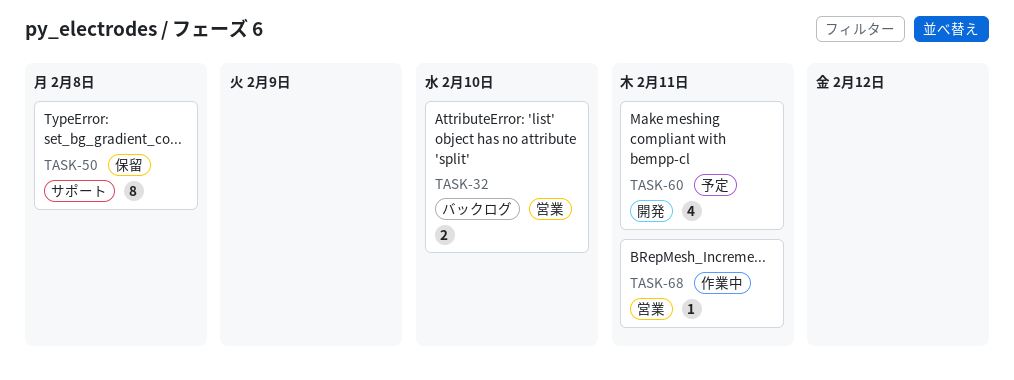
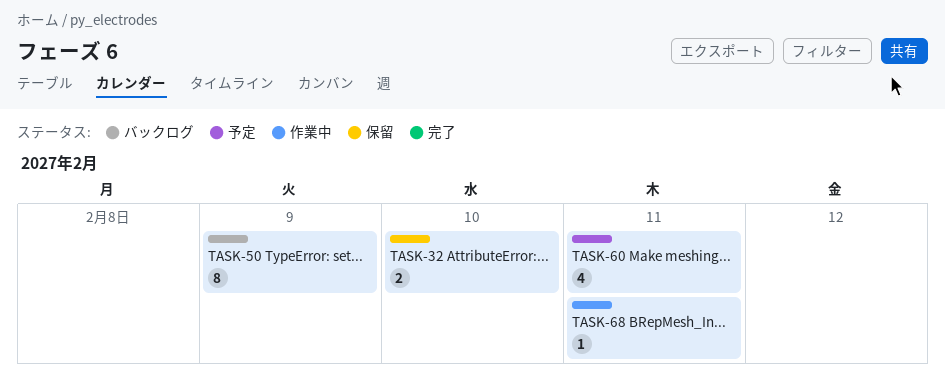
TASK-32, status: バックログ -> 保留
TASK-50, status: 保留 -> バックログ
TASK-50, due: Feb 8 -> Feb 9

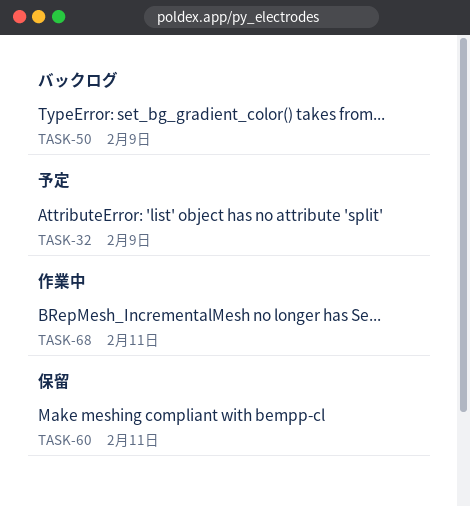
TASK-32, status: 保留 -> 予定
TASK-32, due: Feb 10 -> Feb 9
TASK-60, status: 予定 -> 保留

